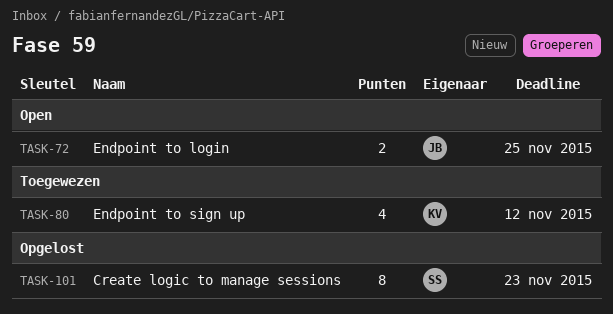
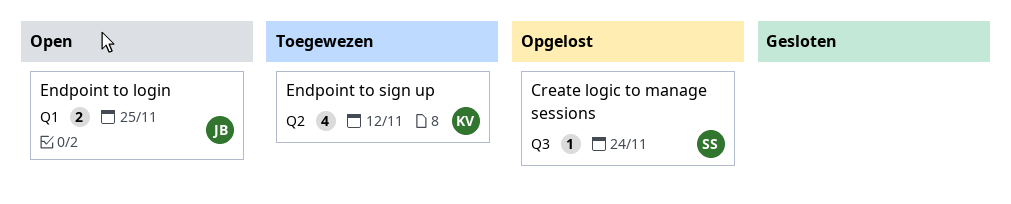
Create logic to manage sessions, estimate: 8 -> 1
Create logic to manage sessions, due: Nov 23 -> Nov 24

